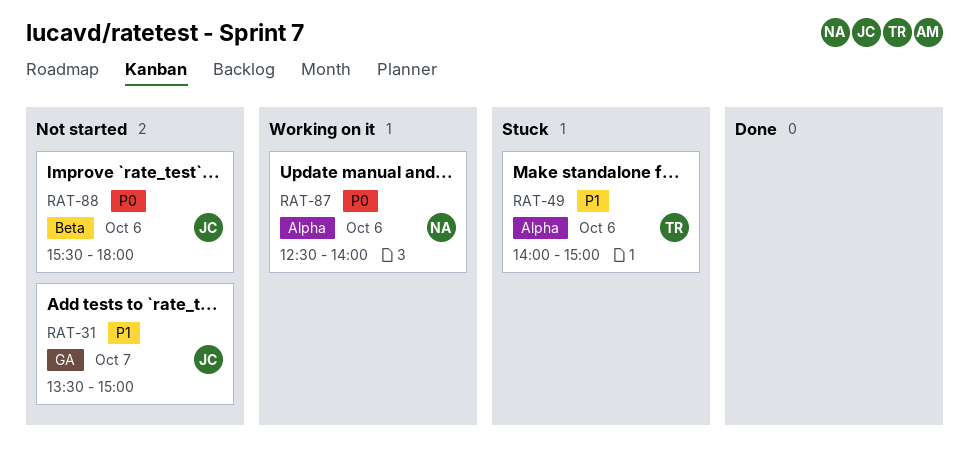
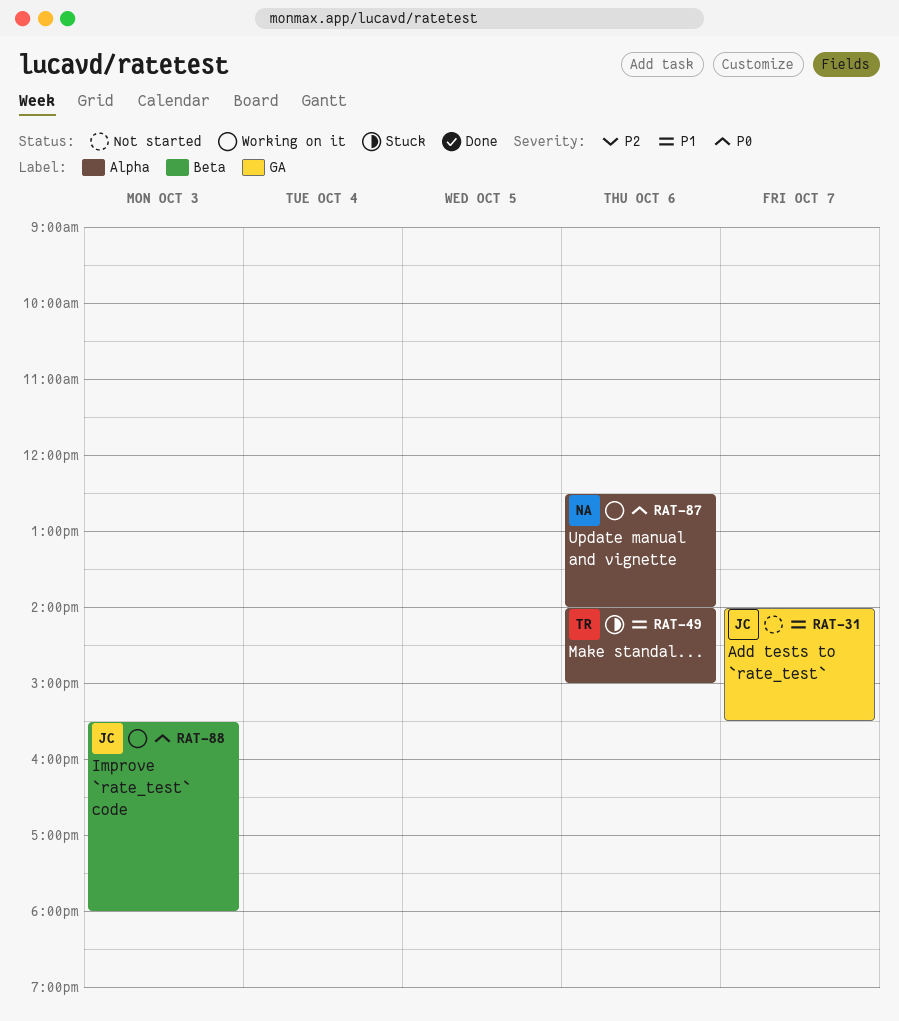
RAT-31, begins: 13:30 -> 14:00
RAT-31, ends: 15:00 -> 15:30
RAT-88, status: Not started -> Working on it
RAT-88, day: Oct 6 -> Oct 3

